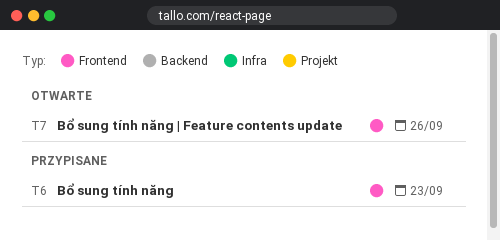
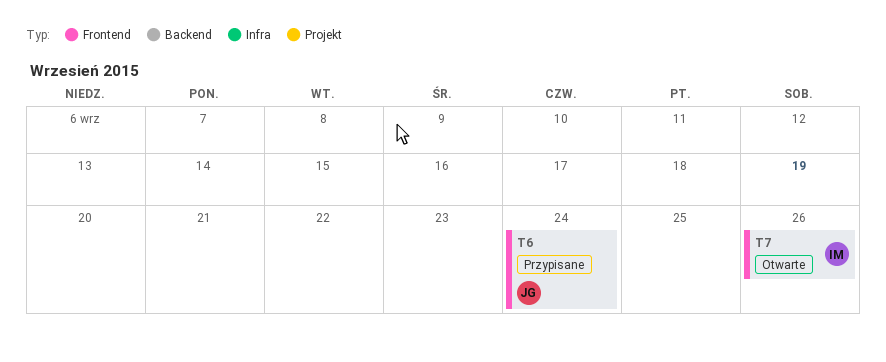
T6, due: Sep 23 -> Sep 24

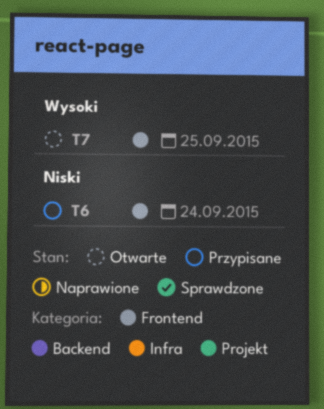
T7, due: Sep 26 -> Sep 25

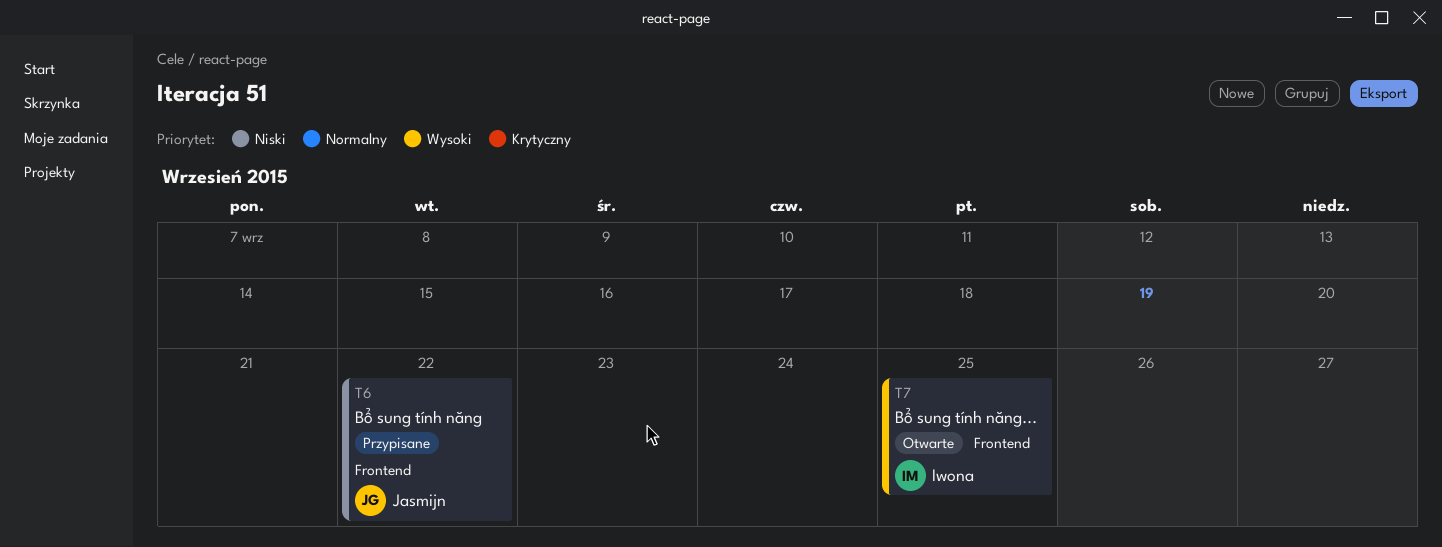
T6, due: Sep 24 -> Sep 22

